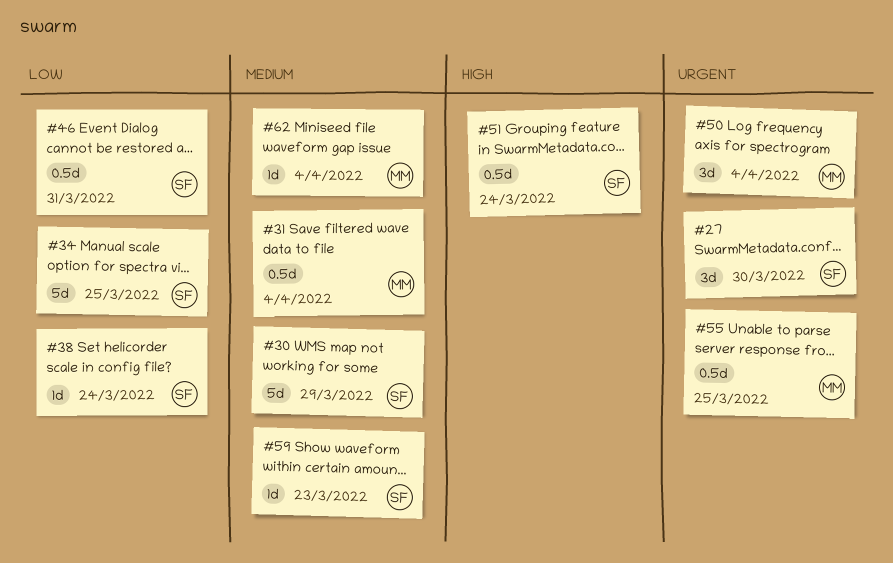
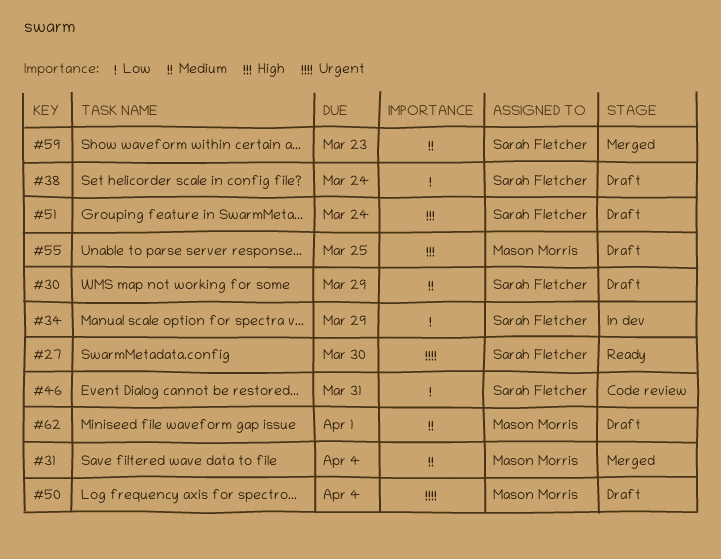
#34, due: Mar 25 -> Mar 29
#55, priority: Urgent -> High
#62, due: Apr 4 -> Apr 1

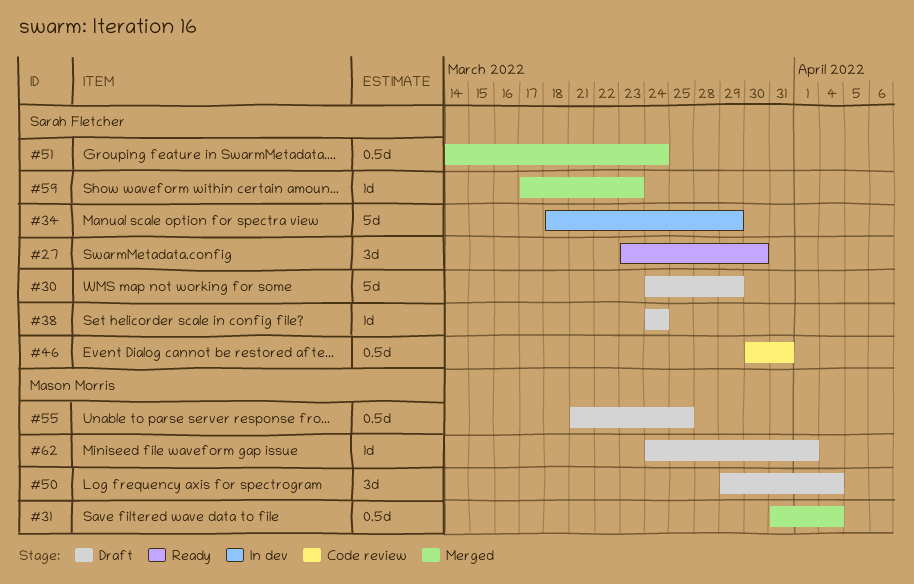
#51, status: Draft -> Merged

